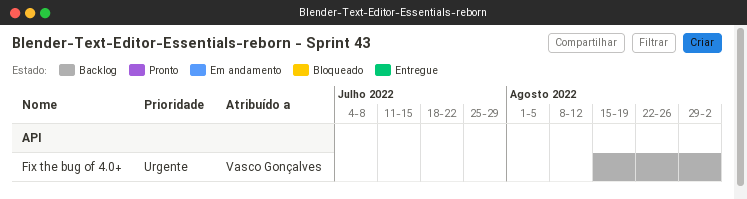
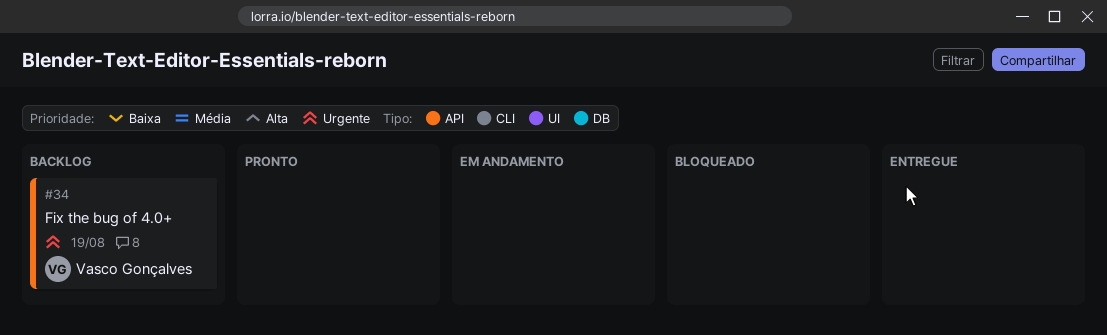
Fix the bug of 4.0+, due: Sep 2 -> Aug 19

